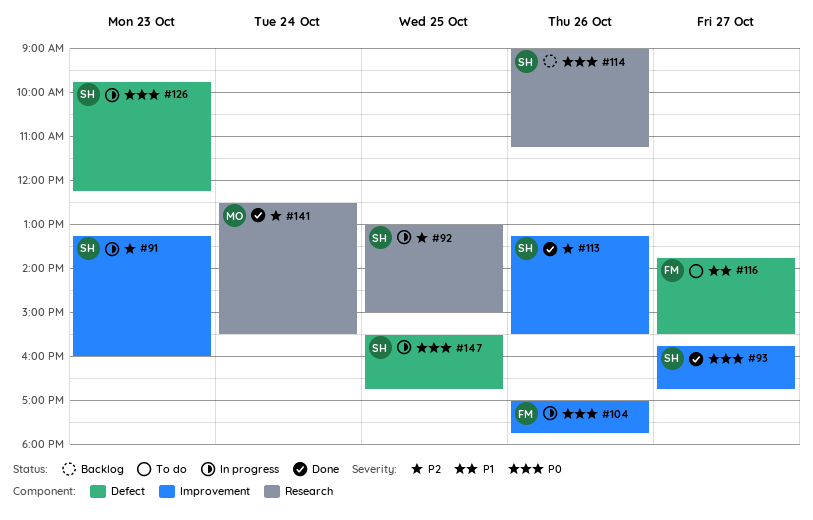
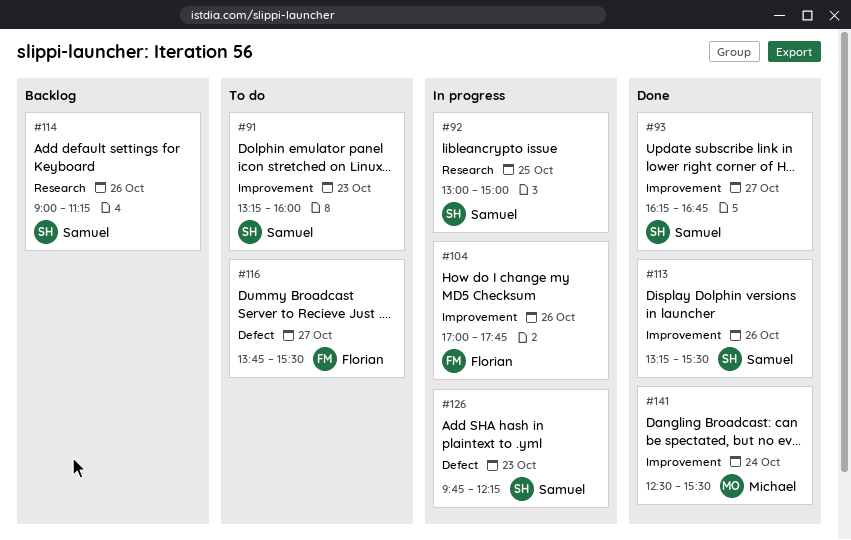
#91, status: In progress -> To do
#93, begins: 15:45 -> 16:15
#141, label: Research -> Improvement
#147: present -> none

